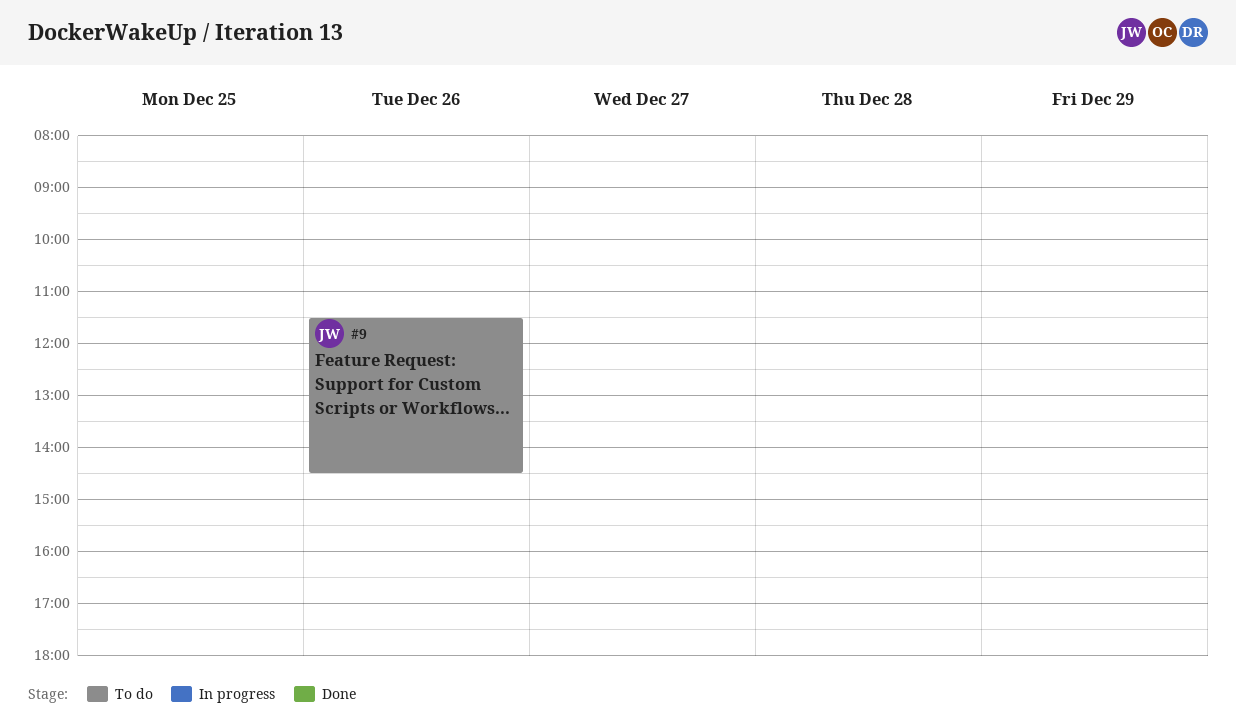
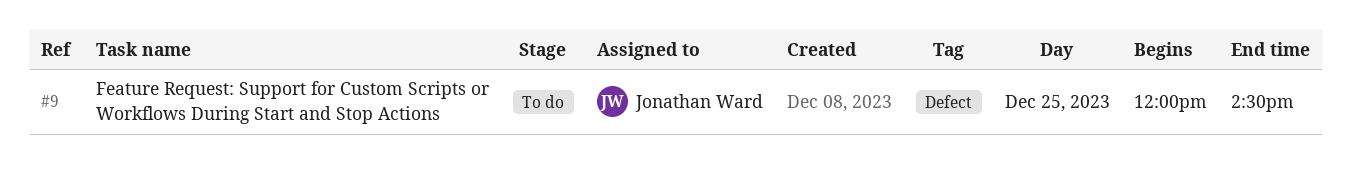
#9, day: Dec 26 -> Dec 25
#9, begins: 11:30 -> 12:00

